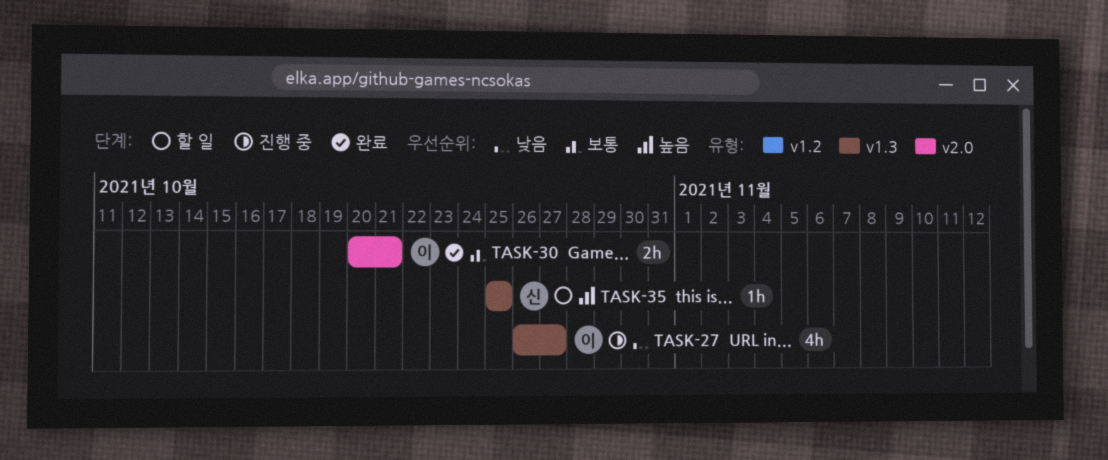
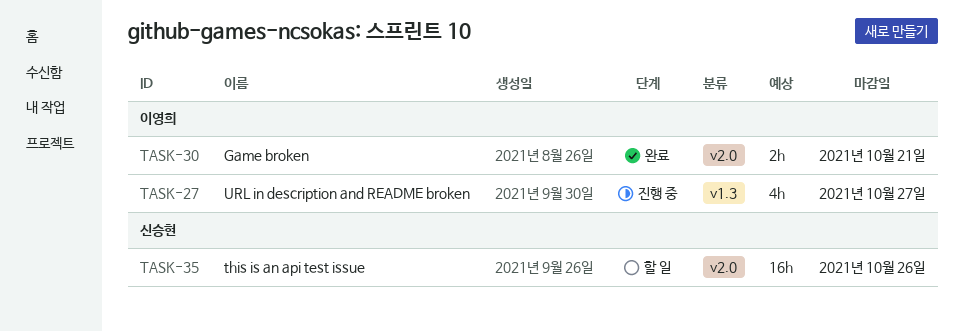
TASK-35, label: v1.3 -> v2.0
TASK-35, estimate: 1h -> 16h
TASK-35, due: Oct 25 -> Oct 26

